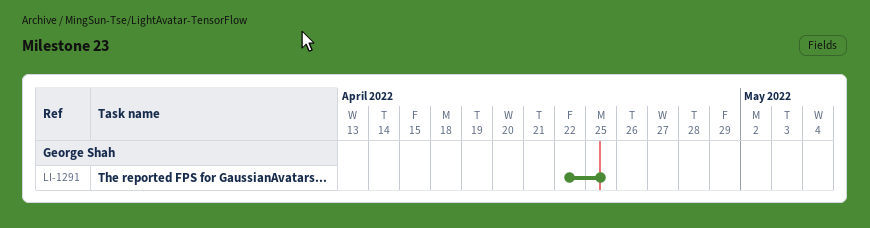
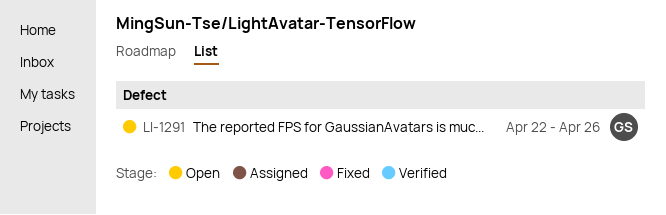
LI-1291, due: Apr 25 -> Apr 26

